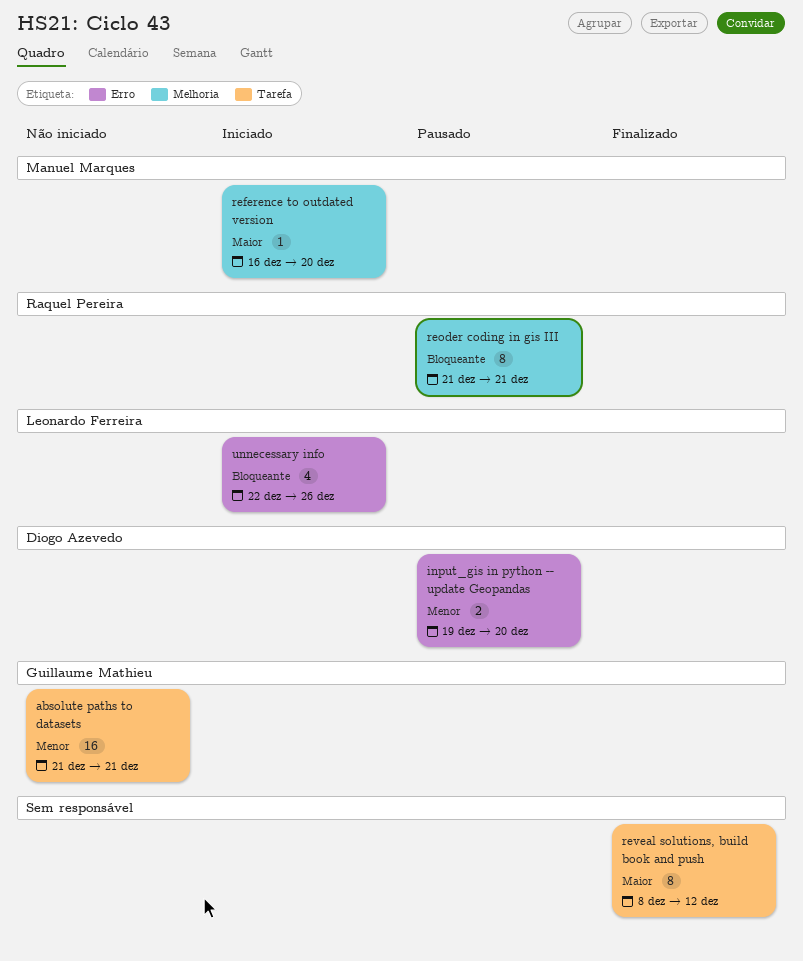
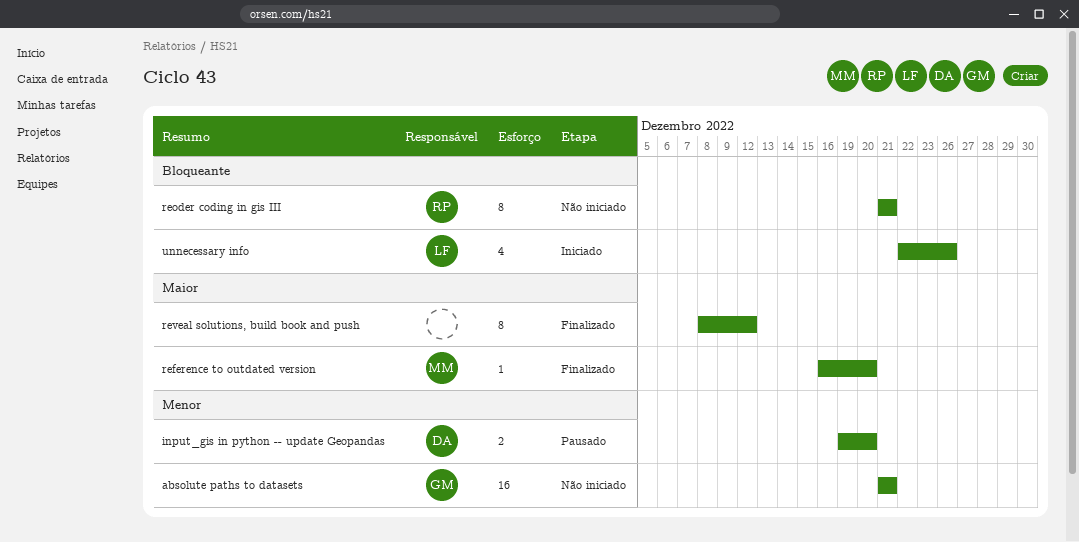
reference to outdated version, status: Iniciado -> Finalizado
reoder coding in gis III, status: Pausado -> Não iniciado

